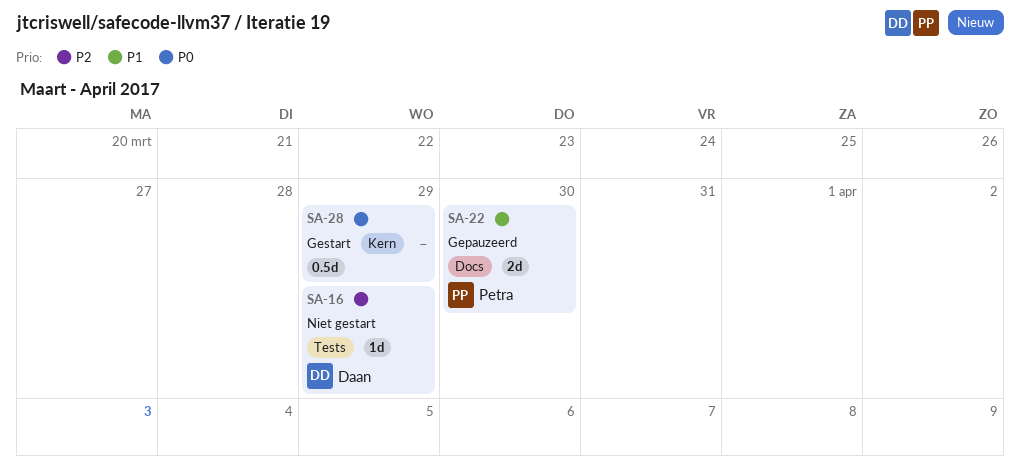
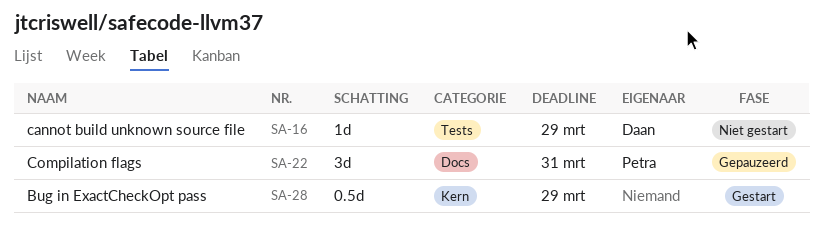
SA-22, estimate: 2d -> 3d
SA-22, due: Mar 30 -> Mar 31

